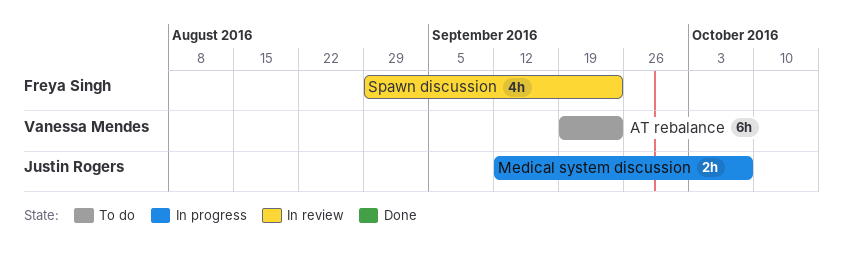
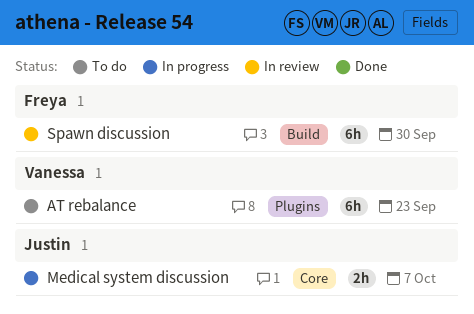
Spawn discussion, estimate: 4h -> 6h
Spawn discussion, due: Sep 23 -> Sep 30

